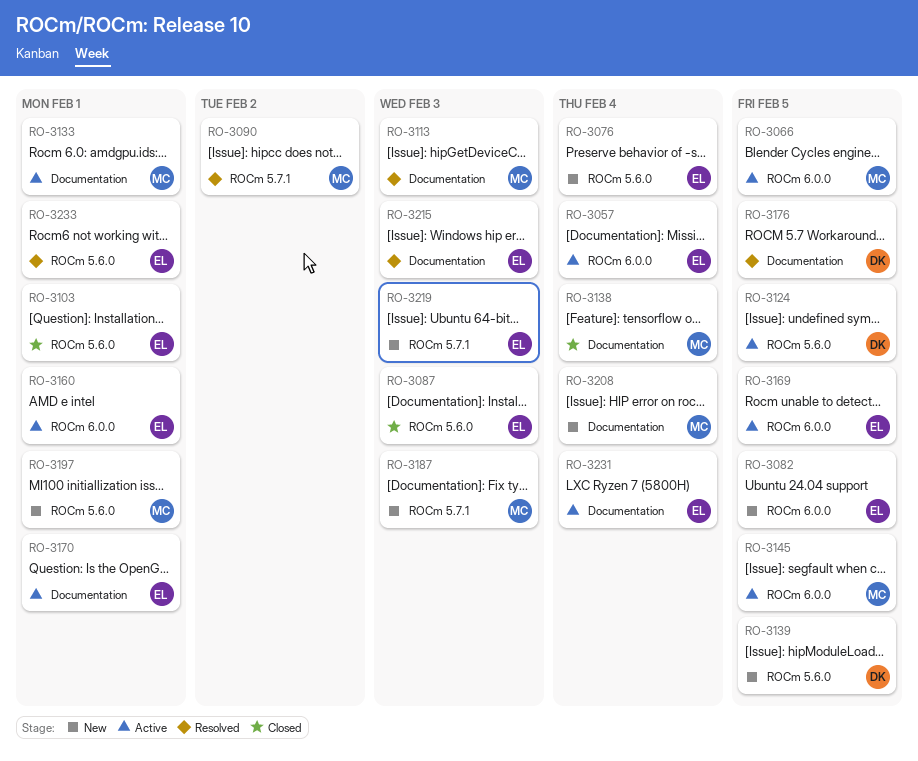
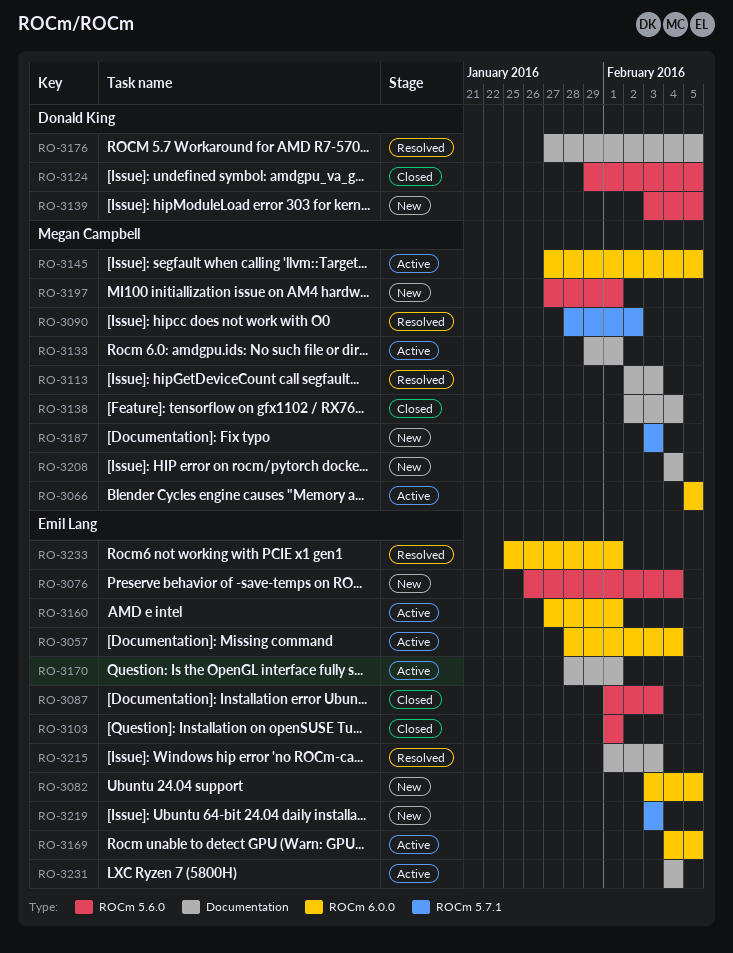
RO-3124, status: Active -> Closed
RO-3233, label: ROCm 5.6.0 -> ROCm 6.0.0

